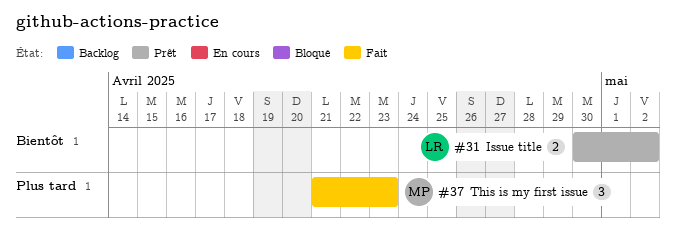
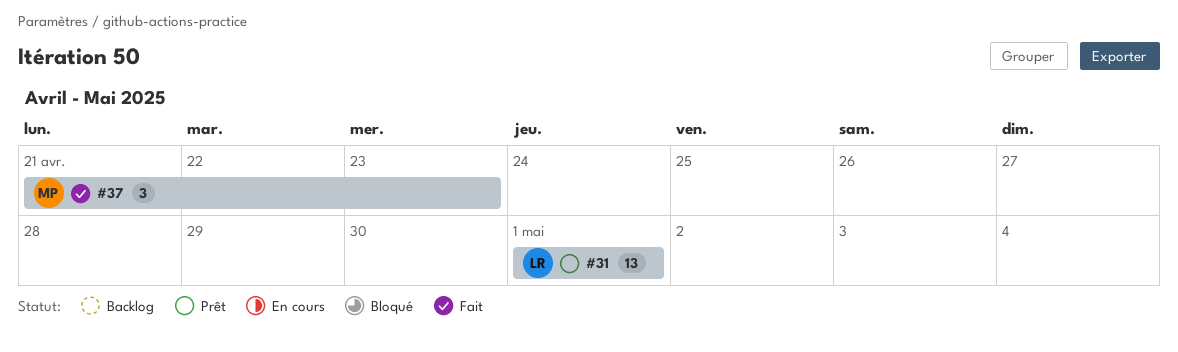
#31, estimate: 2 -> 13
#31, start: Apr 30 -> May 1
#31, due: May 2 -> May 1

